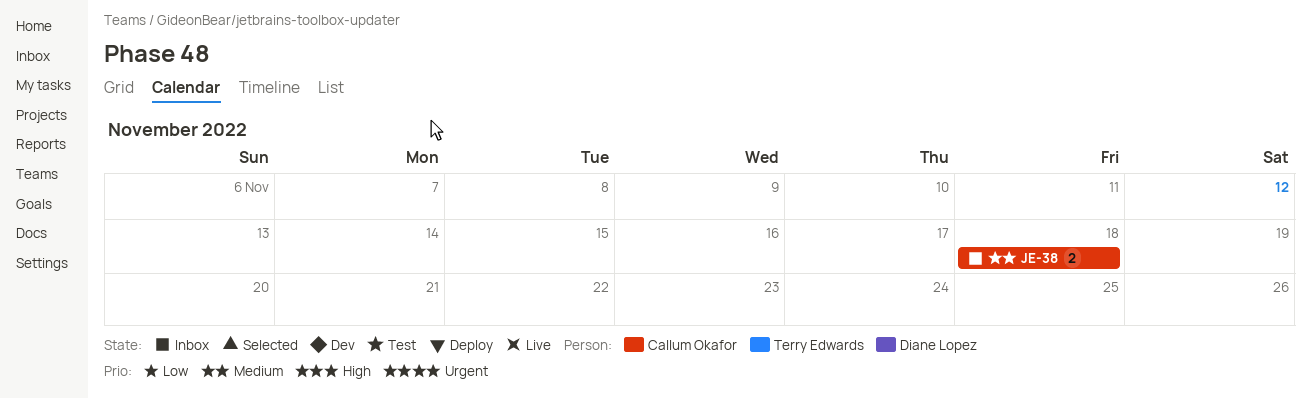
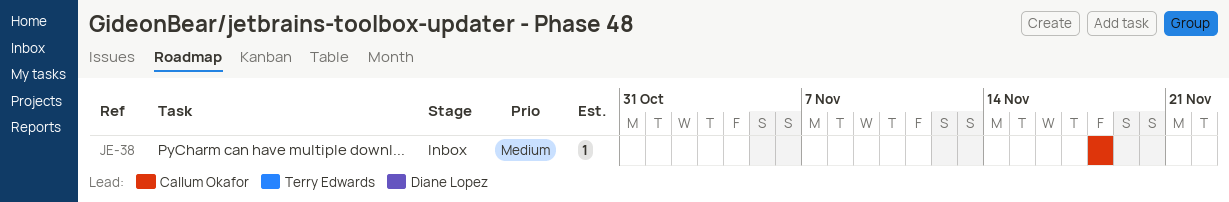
JE-38, estimate: 2 -> 1

